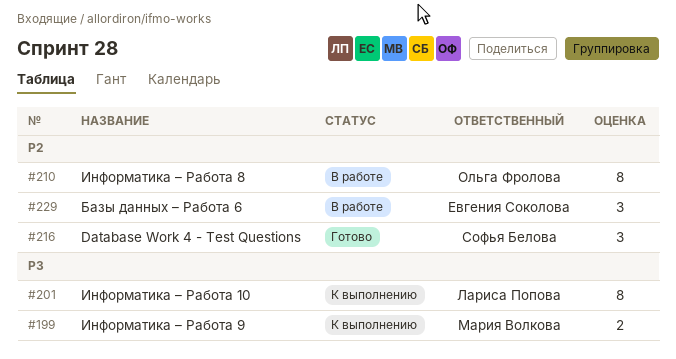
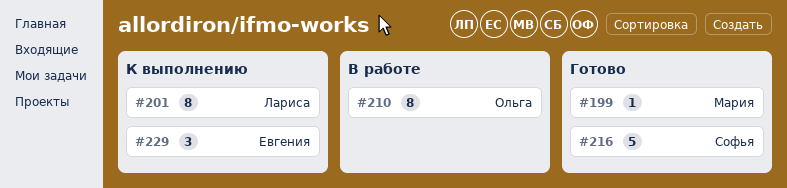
#199, status: К выполнению -> Готово
#199, estimate: 2 -> 1
#216, estimate: 3 -> 5
#229, status: В работе -> К выполнению

